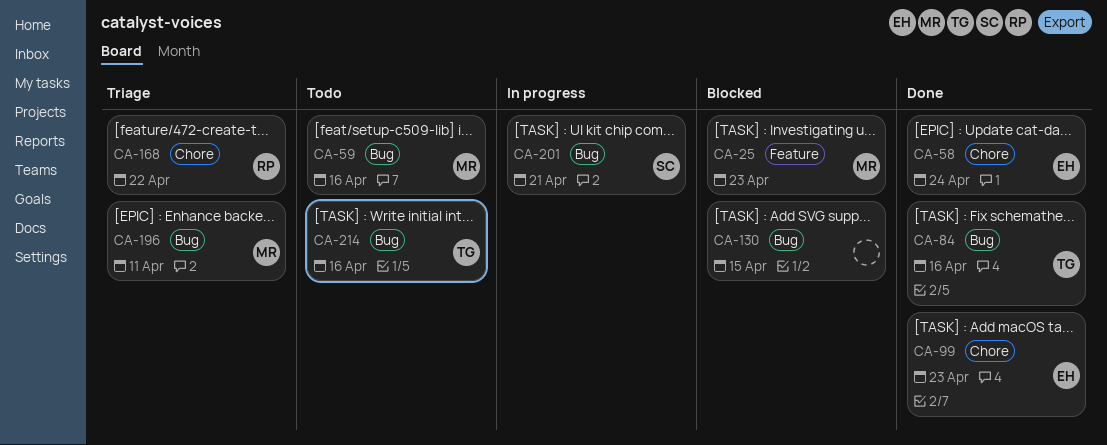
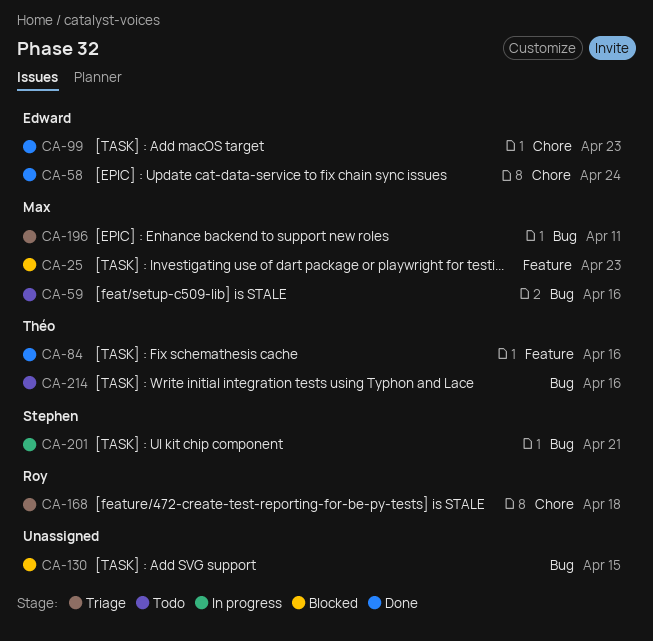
CA-84, label: Bug -> Feature
CA-168, due: Apr 22 -> Apr 18

